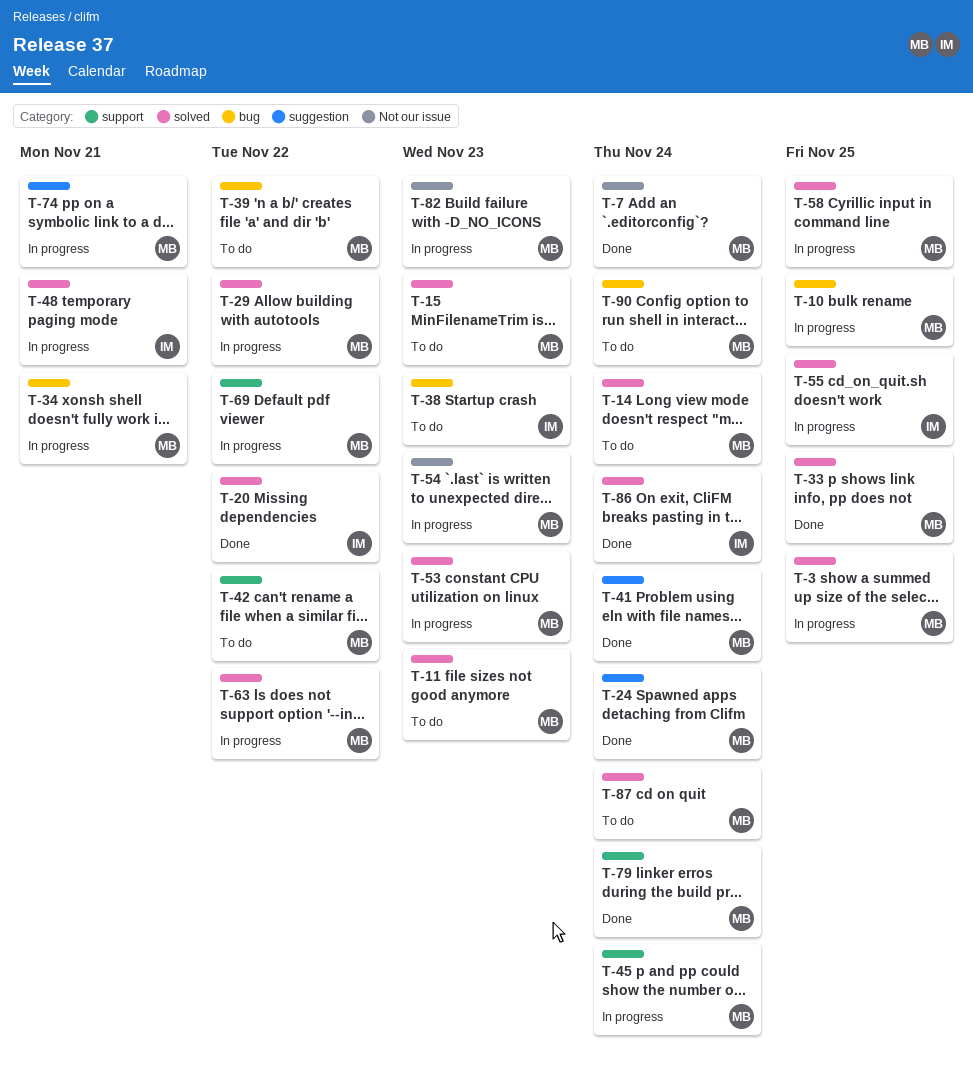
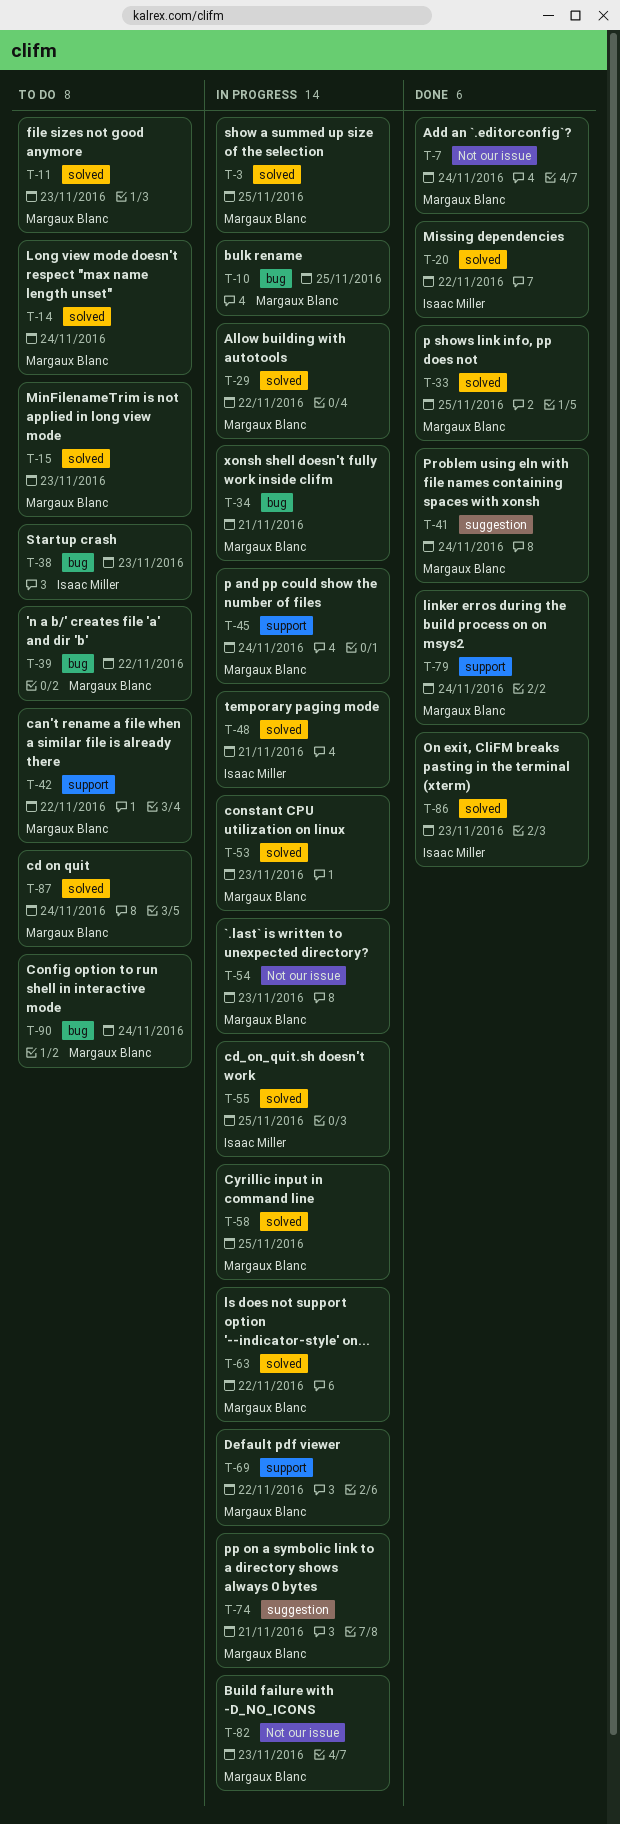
T-24: present -> none
T-86, due: Nov 24 -> Nov 23

